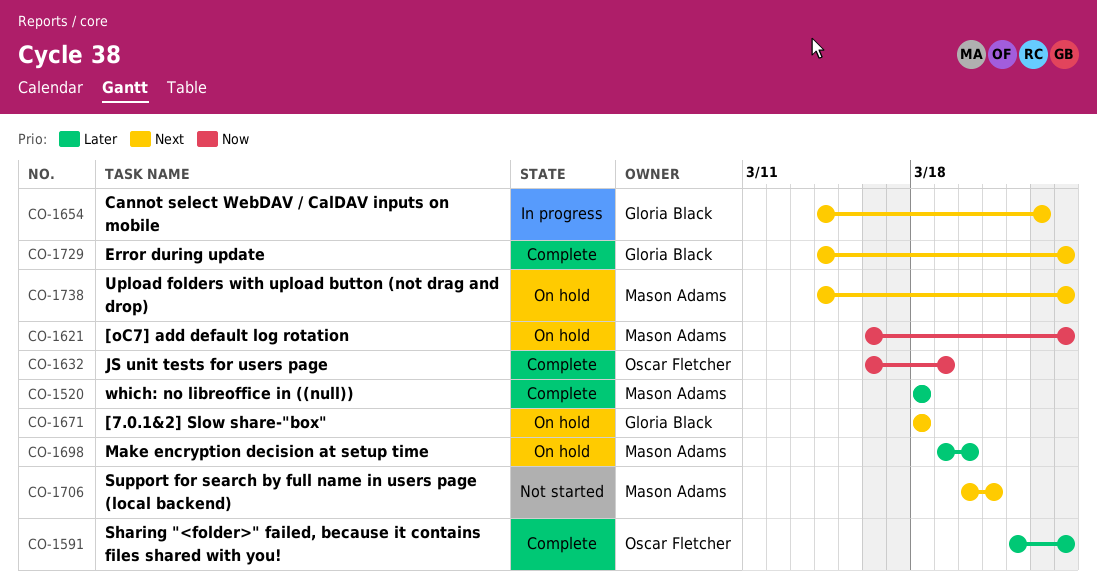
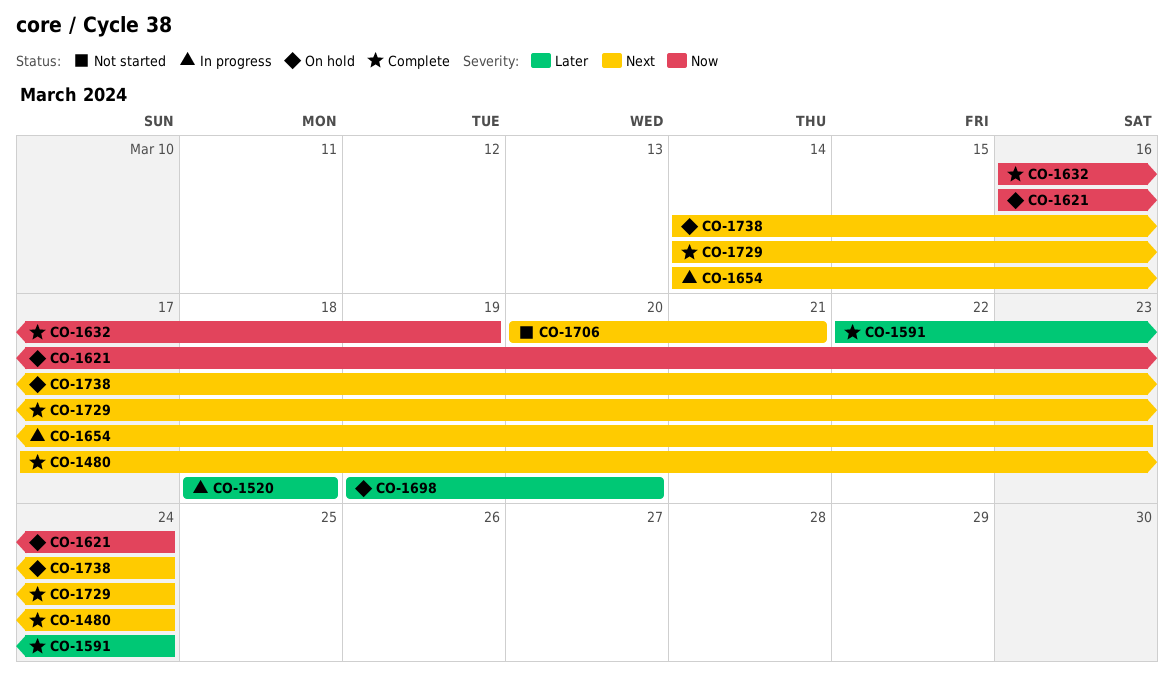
CO-1480: none -> present
CO-1520, status: Complete -> In progress
CO-1671: present -> none

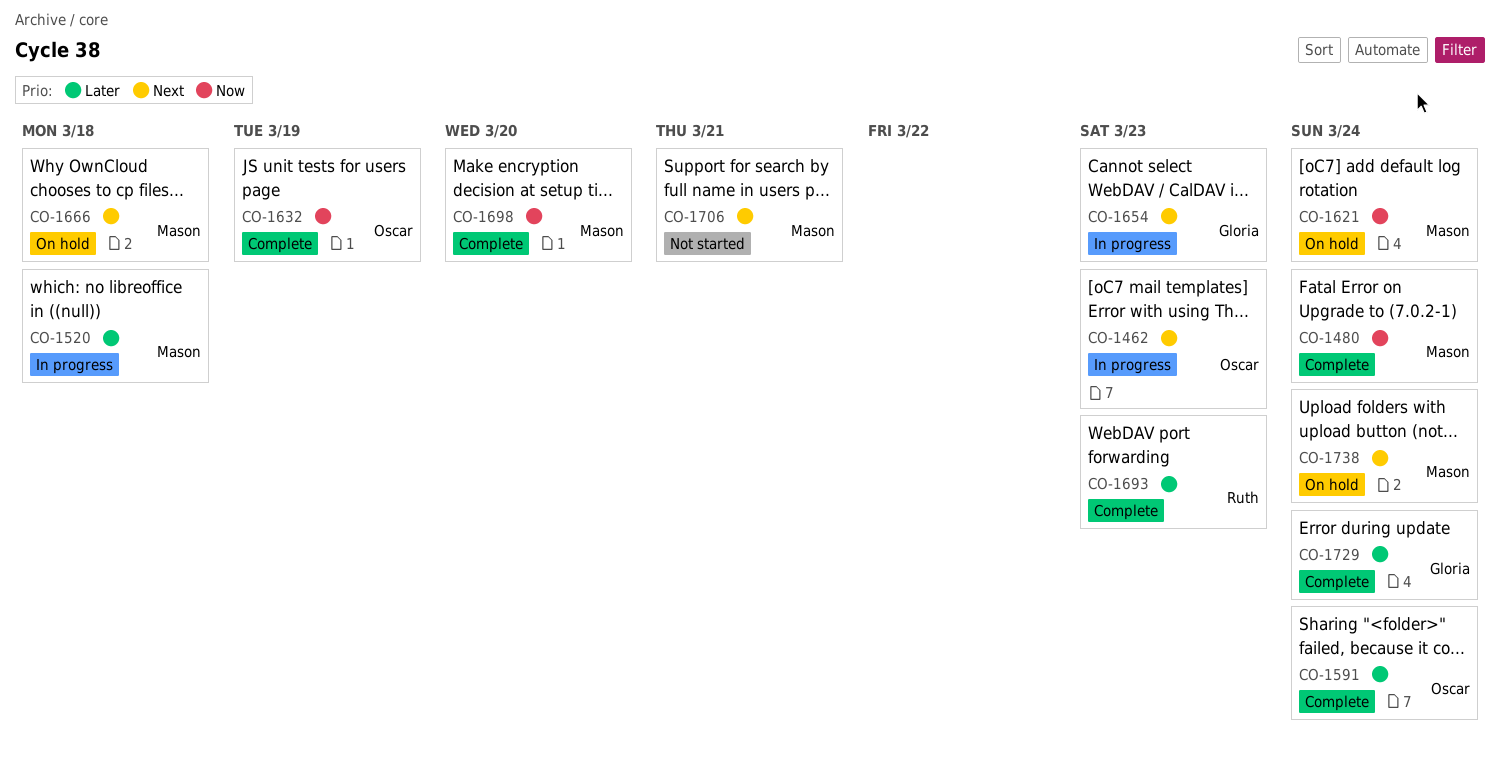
CO-1462: none -> present
CO-1480, priority: Next -> Now
CO-1666: none -> present
CO-1693: none -> present
CO-1698, status: On hold -> Complete
CO-1698, priority: Later -> Now
CO-1729, priority: Next -> Later

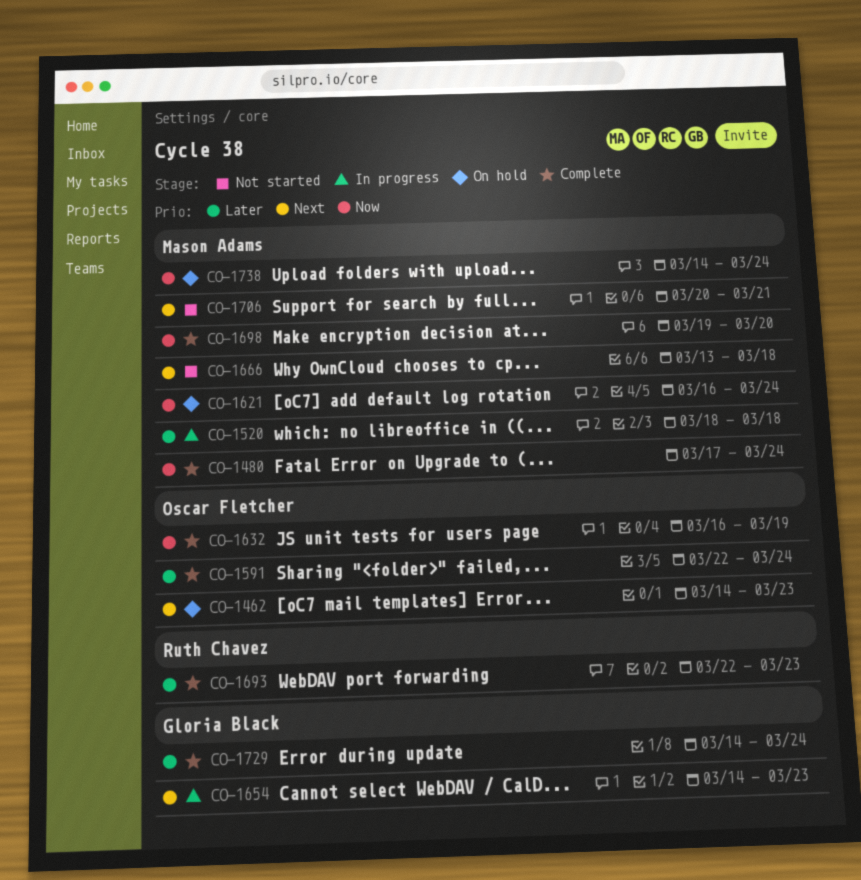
CO-1462, status: In progress -> On hold
CO-1666, status: On hold -> Not started
CO-1738, priority: Next -> Now

